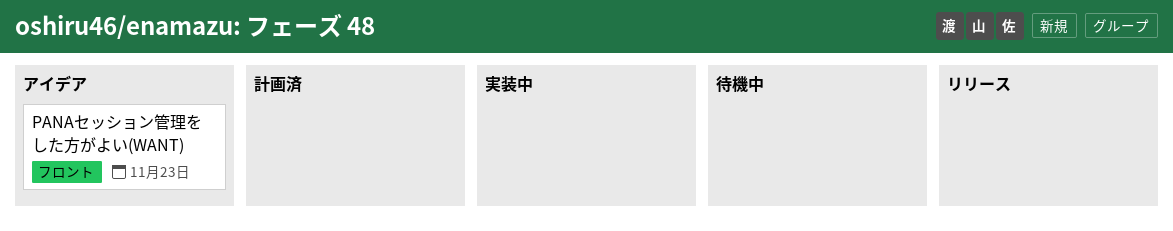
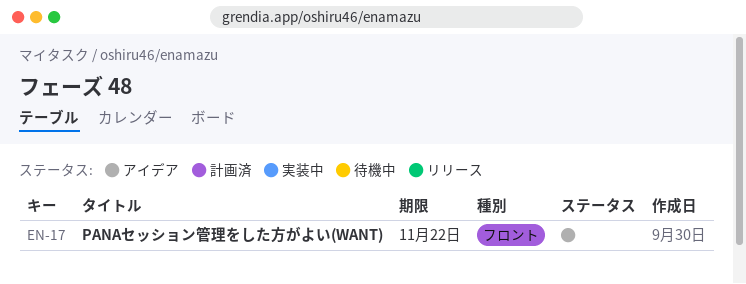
PANAセッション管理をした方がよい(WANT), due: Nov 23 -> Nov 22

